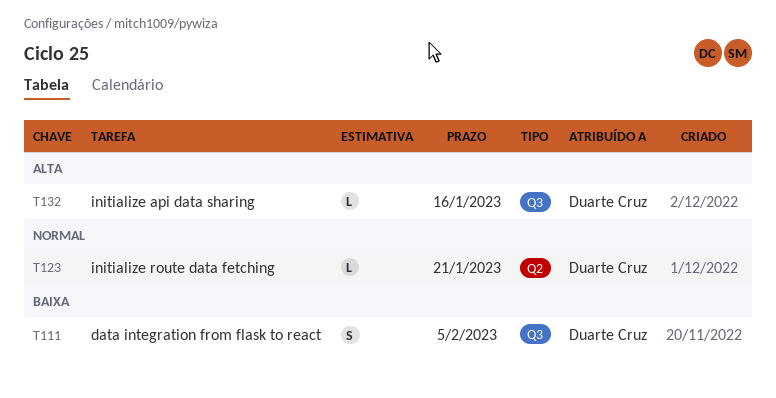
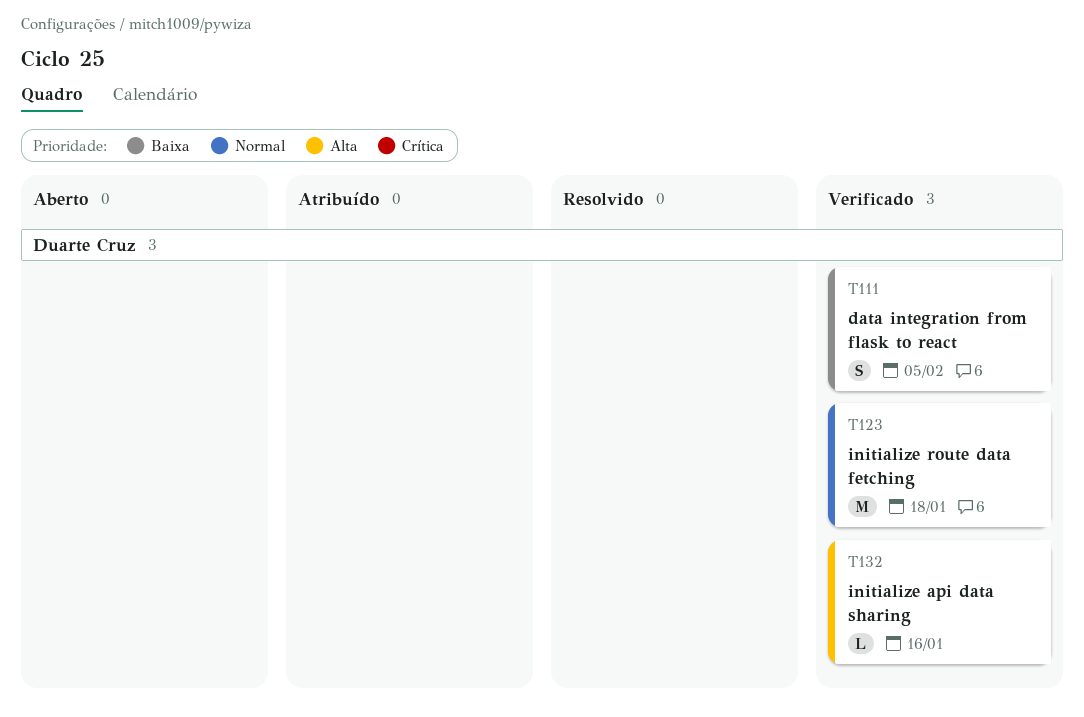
T123, estimate: L -> M
T123, due: Jan 21 -> Jan 18

